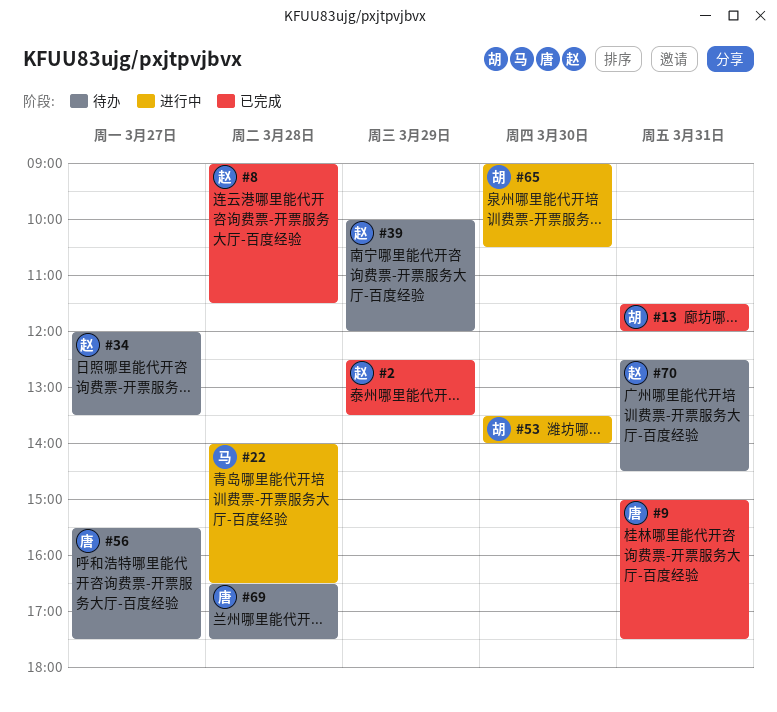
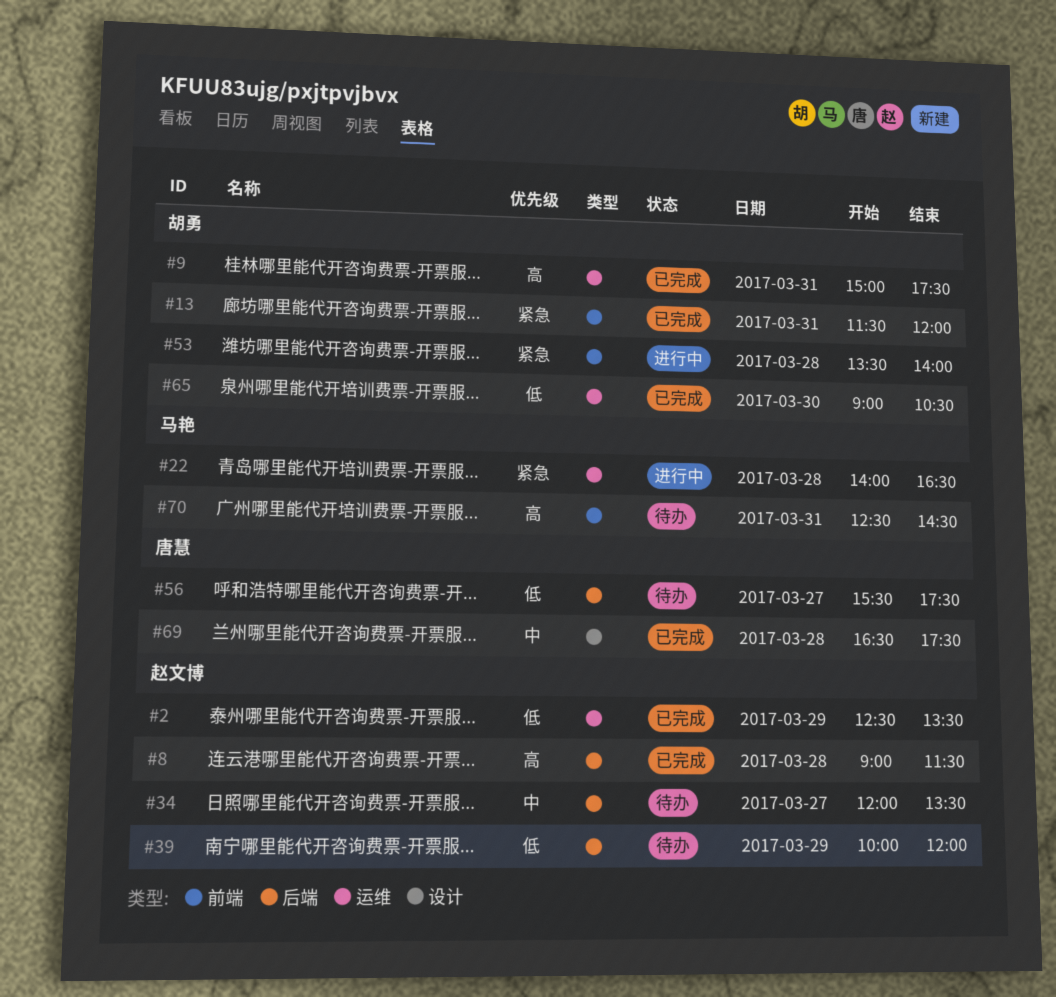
#9, owner: 唐慧 -> 胡勇
#53, day: Mar 30 -> Mar 28
#65, status: 进行中 -> 已完成
#69, status: 待办 -> 已完成
#70, owner: 赵文博 -> 马艳

